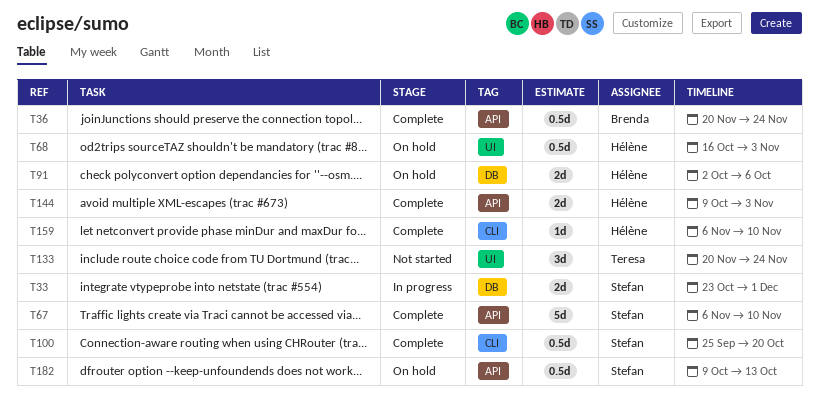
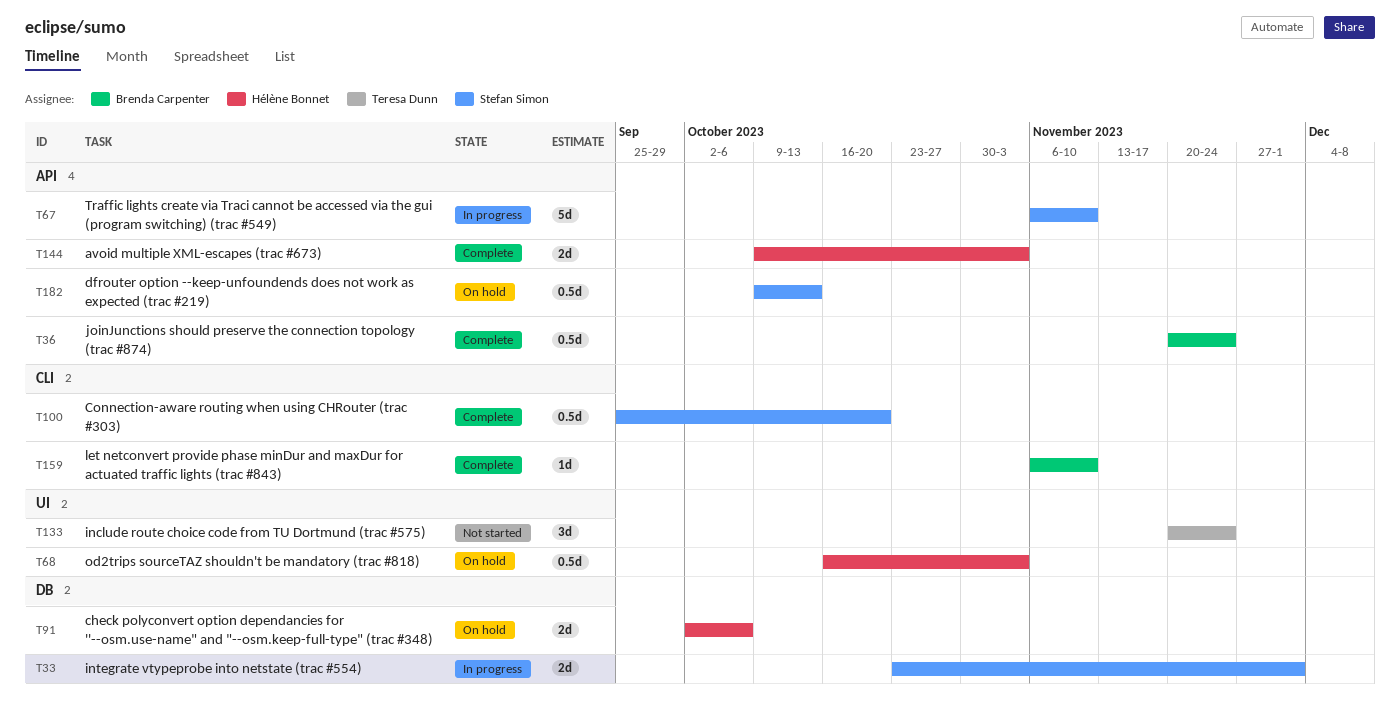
T67, status: Complete -> In progress
T159, owner: Hélène Bonnet -> Brenda Carpenter

